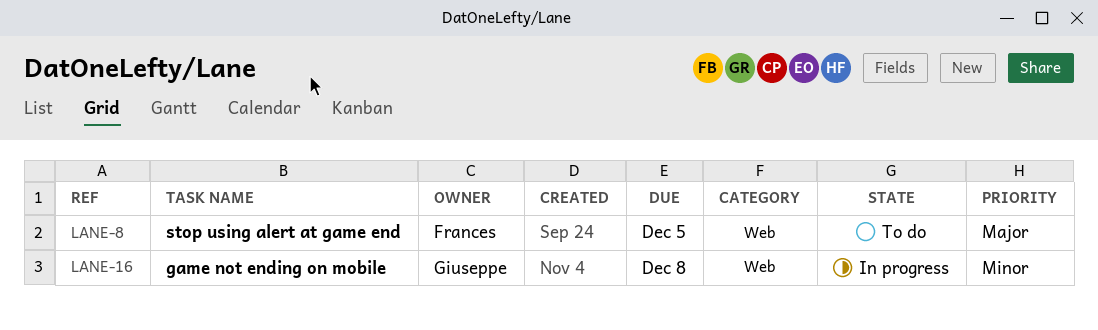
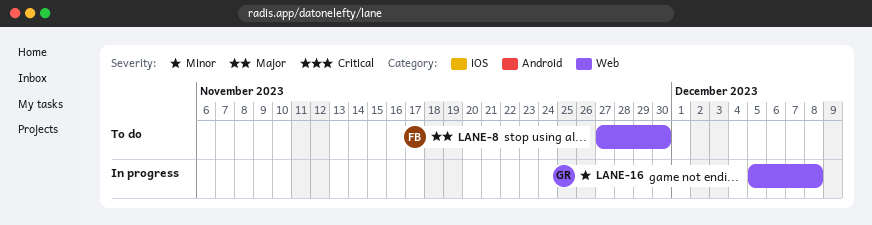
LANE-8, due: Dec 5 -> Nov 30

